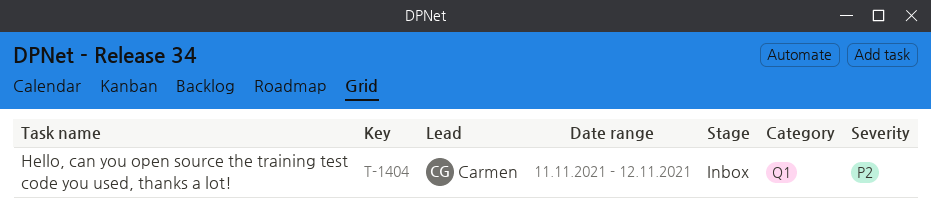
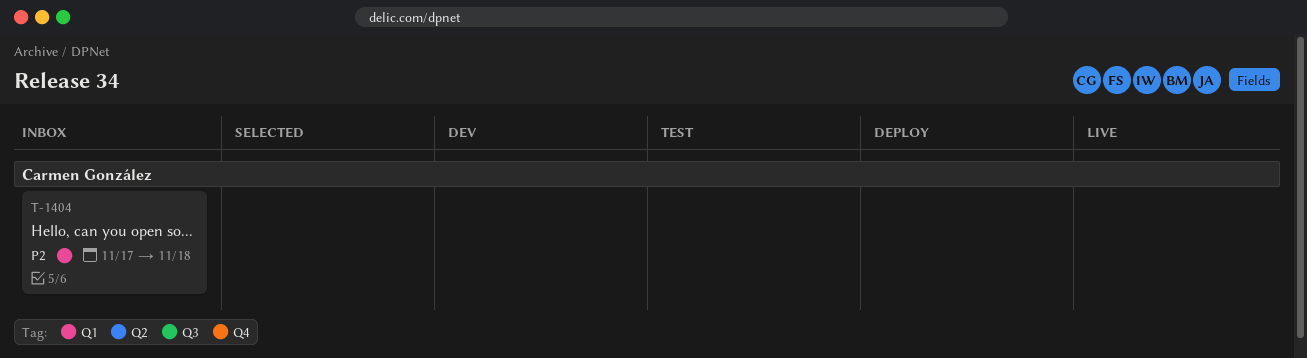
T-1404, start: Nov 11 -> Nov 17
T-1404, due: Nov 12 -> Nov 18

